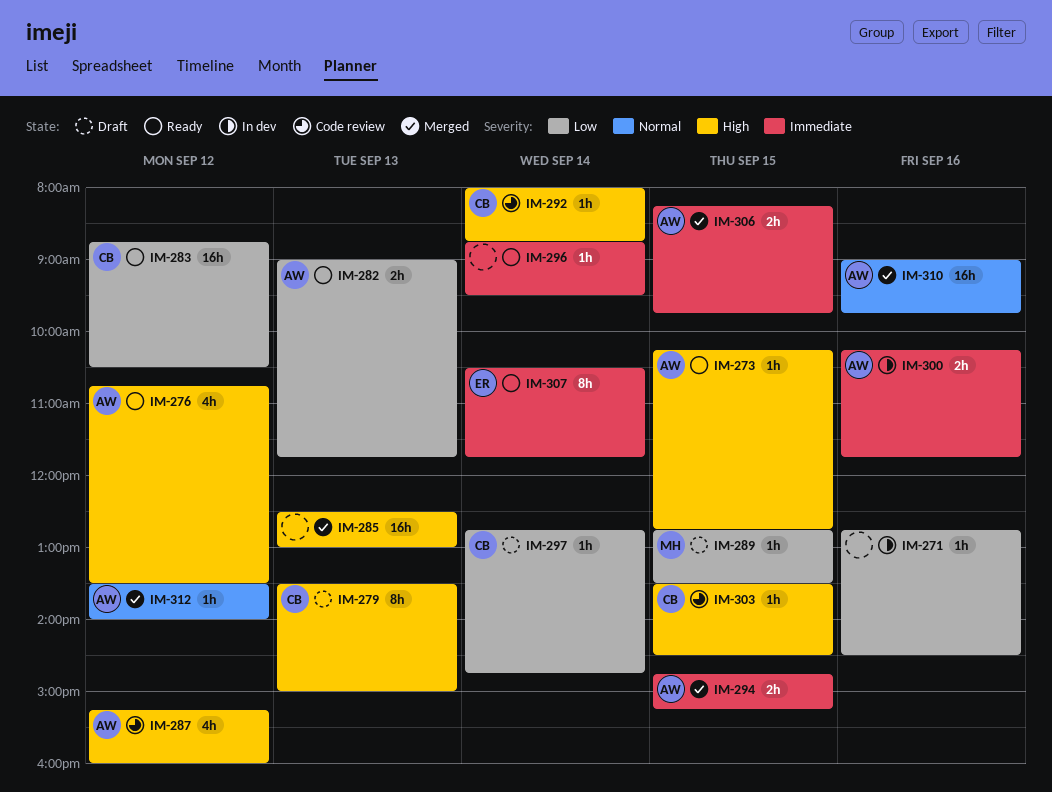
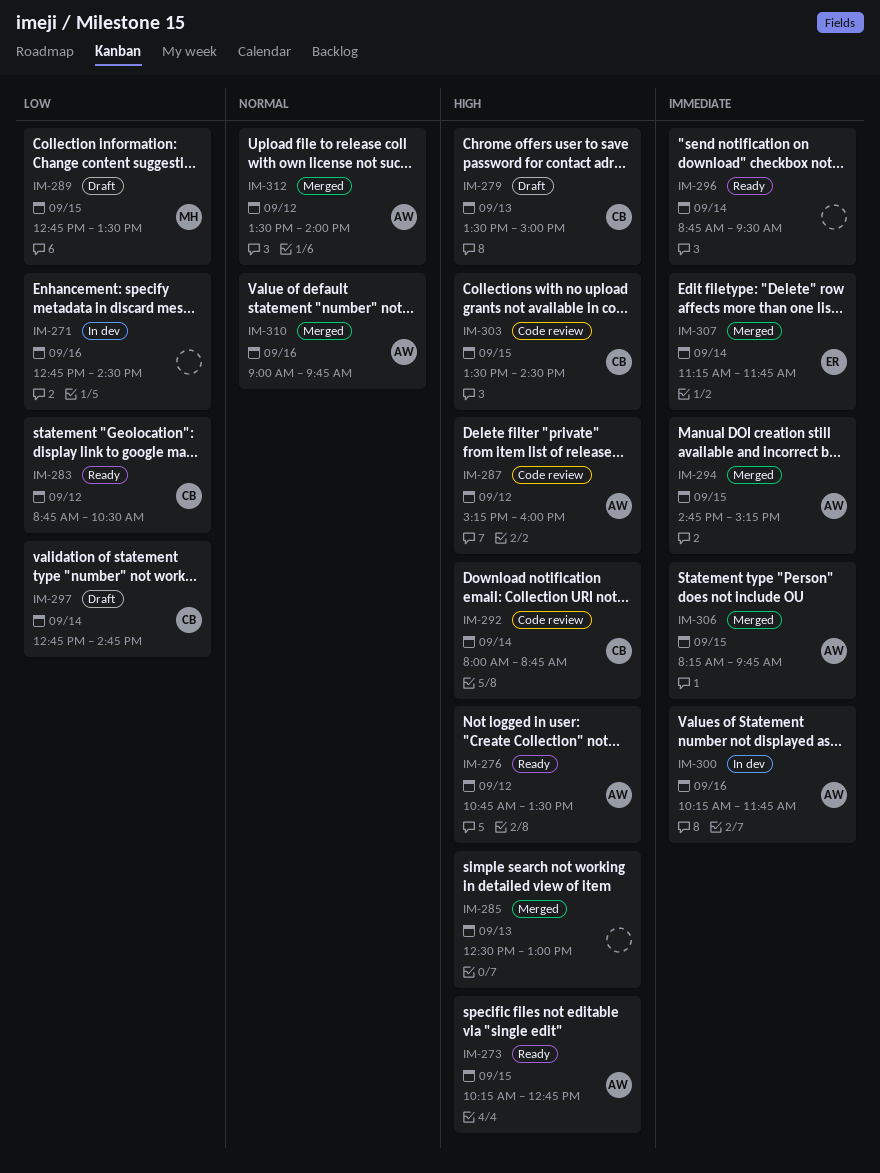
IM-282: present -> none
IM-307, status: Ready -> Merged
IM-307, begins: 10:30 -> 11:15

